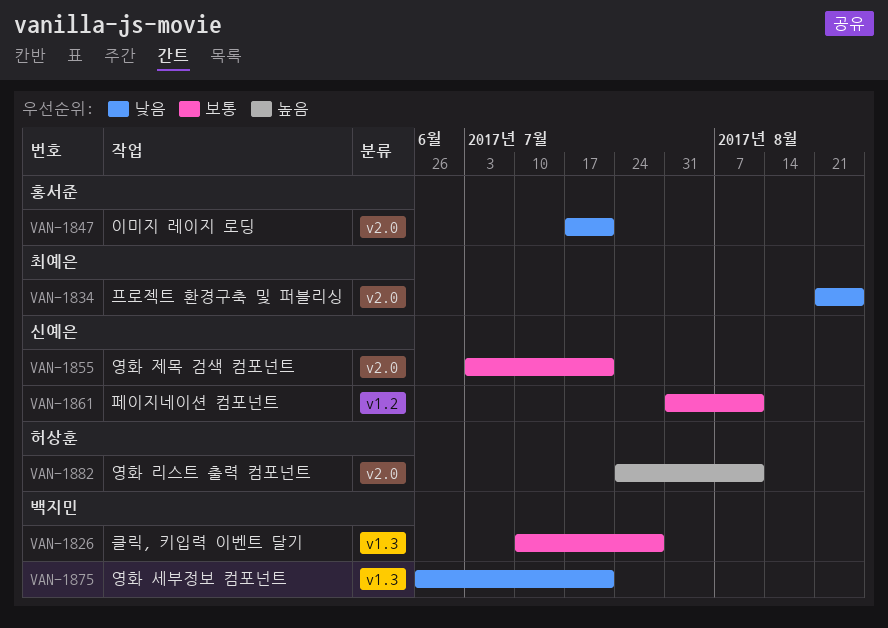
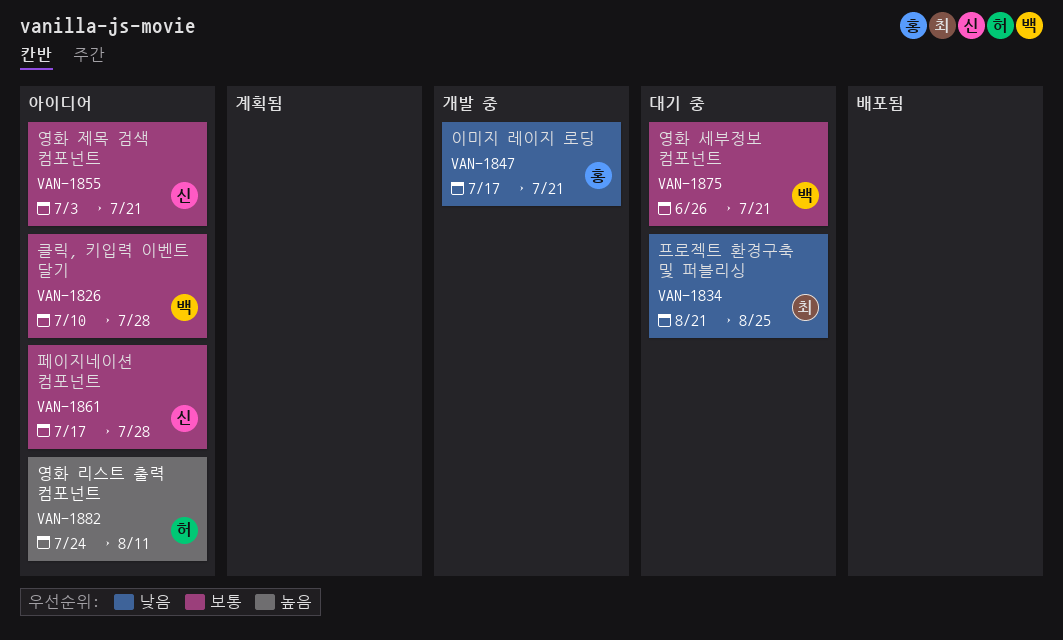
VAN-1861, start: Jul 31 -> Jul 17
VAN-1861, due: Aug 11 -> Jul 28
VAN-1875, priority: 낮음 -> 보통

